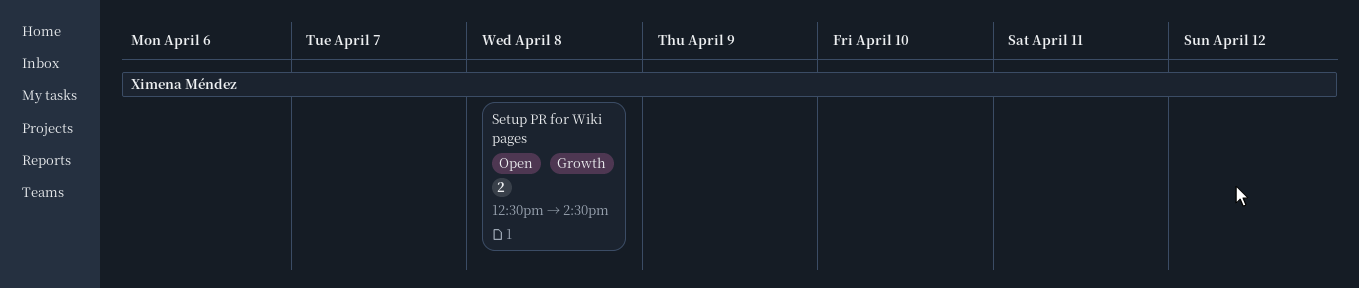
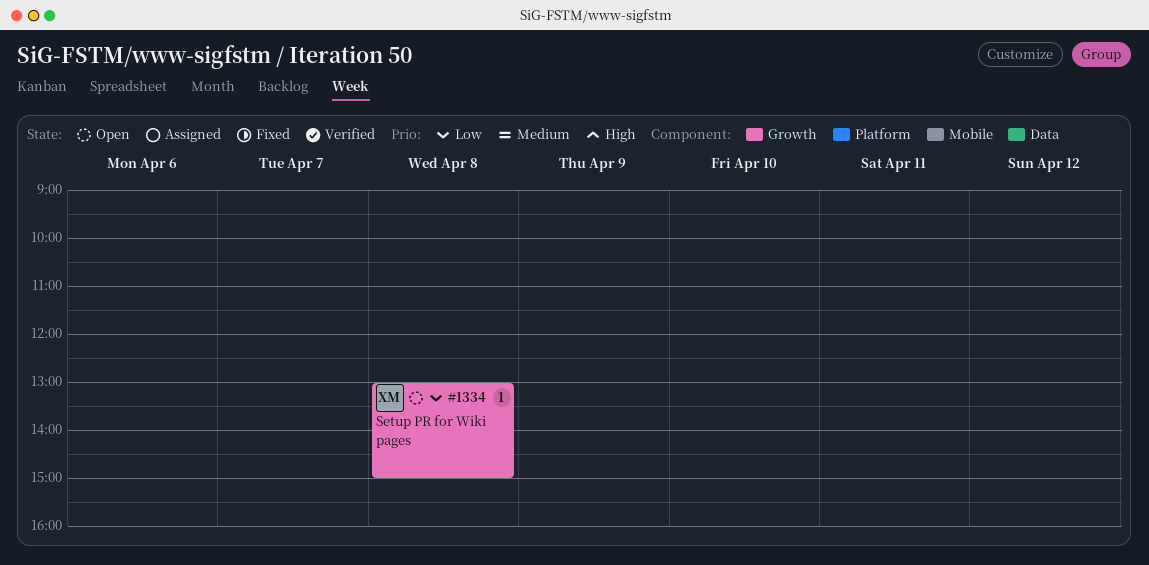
Setup PR for Wiki pages, estimate: 2 -> 1
Setup PR for Wiki pages, begins: 12:30 -> 13:00
Setup PR for Wiki pages, ends: 14:30 -> 15:00

